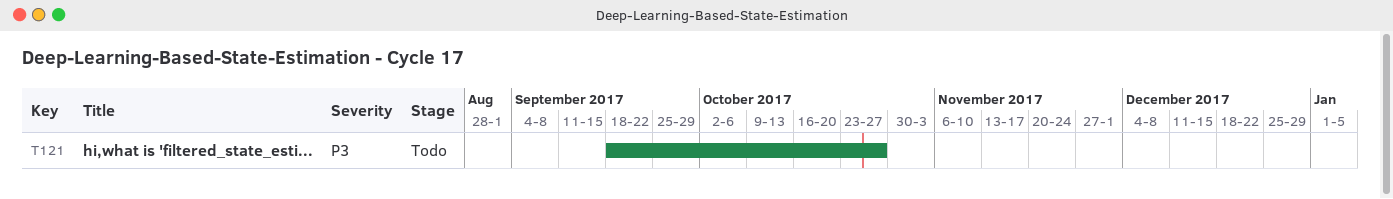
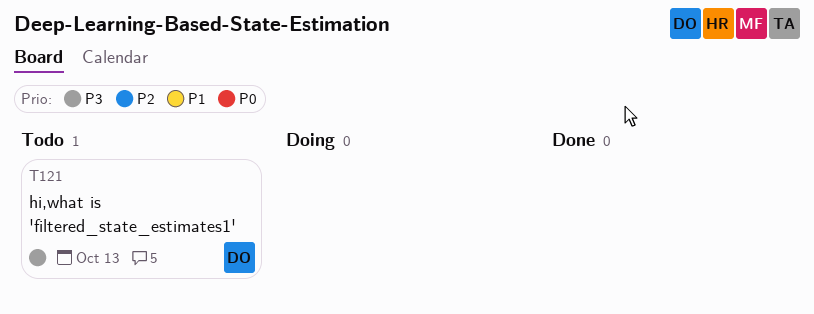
T121, due: Oct 27 -> Oct 13

